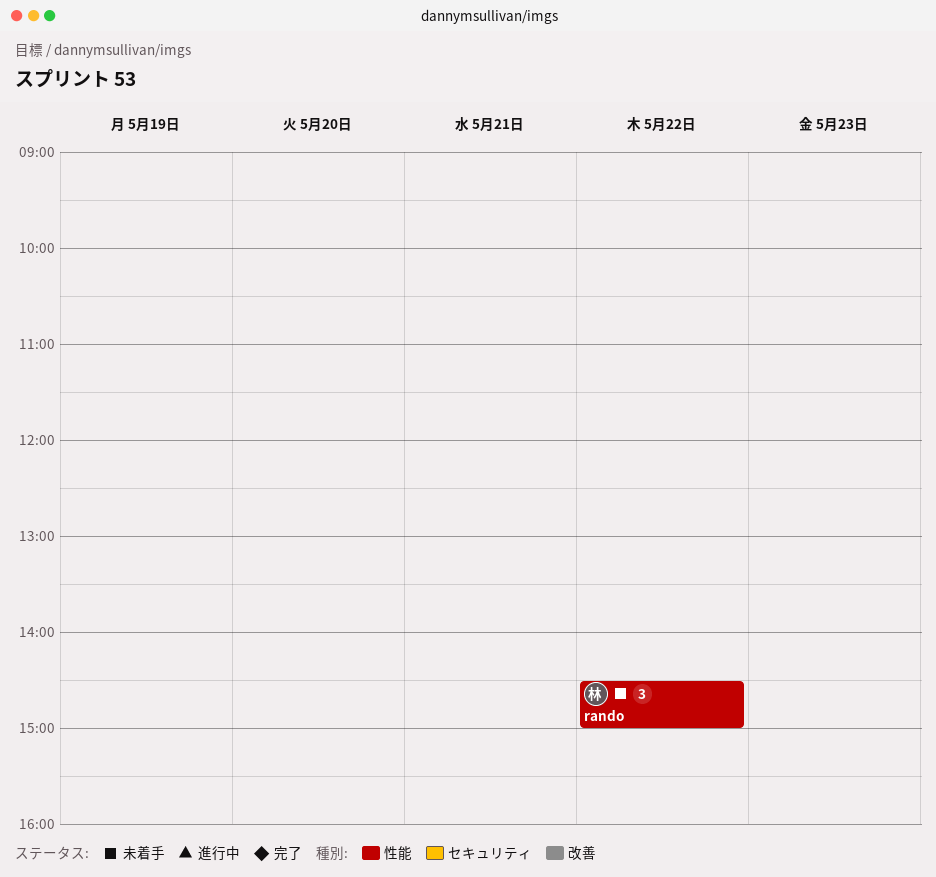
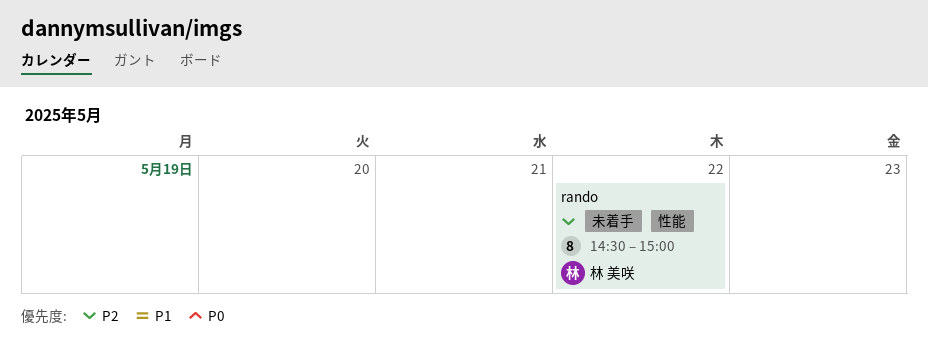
rando, estimate: 3 -> 8

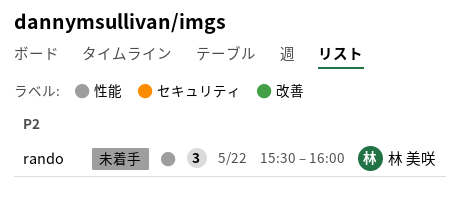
rando, estimate: 8 -> 3
rando, begins: 14:30 -> 15:30
rando, ends: 15:00 -> 16:00

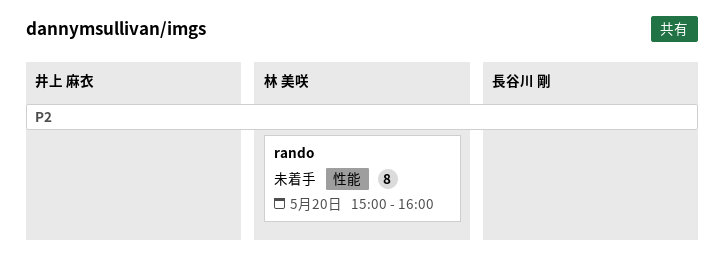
rando, estimate: 3 -> 8
rando, day: May 22 -> May 20
rando, begins: 15:30 -> 15:00

